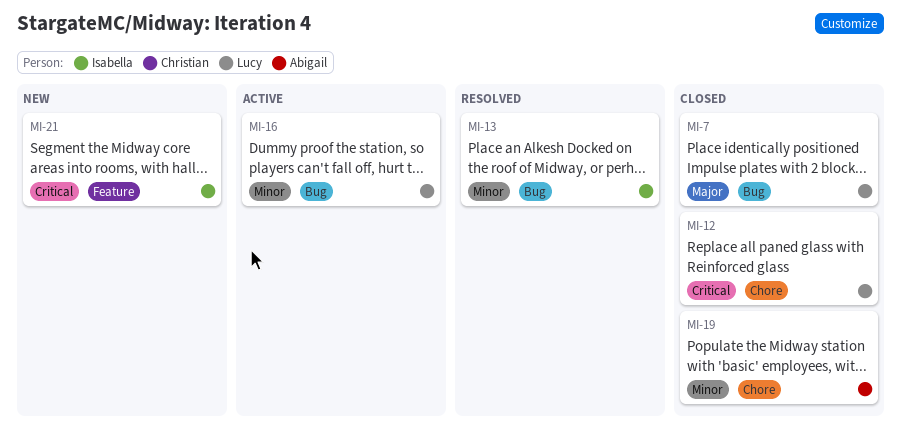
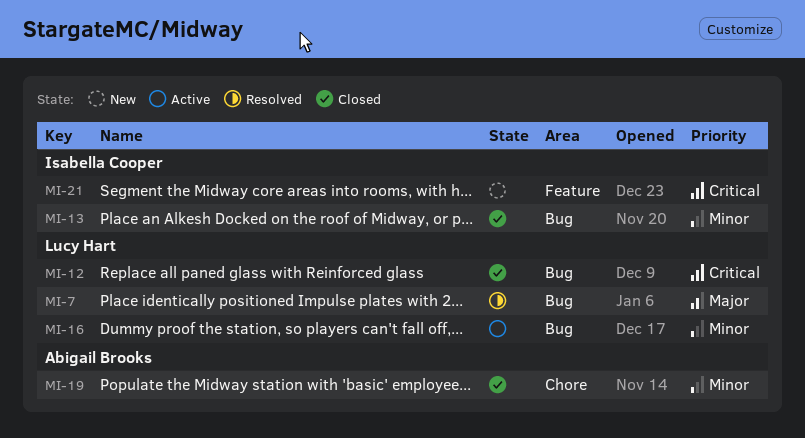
MI-7, status: Closed -> Resolved
MI-12, label: Chore -> Bug
MI-13, status: Resolved -> Closed

